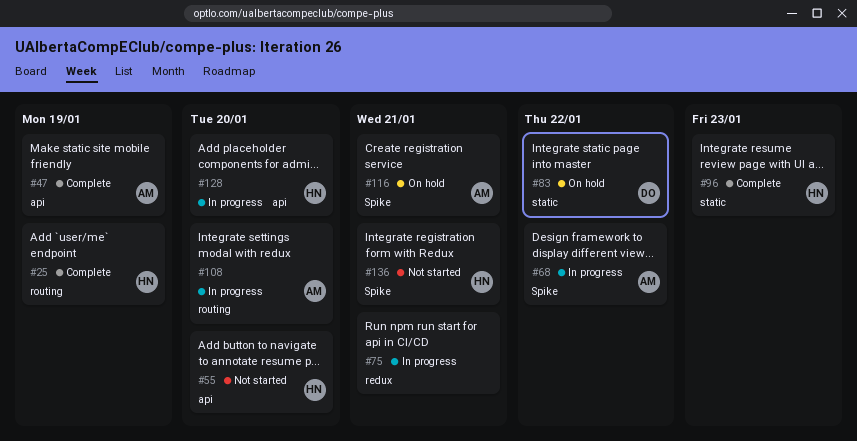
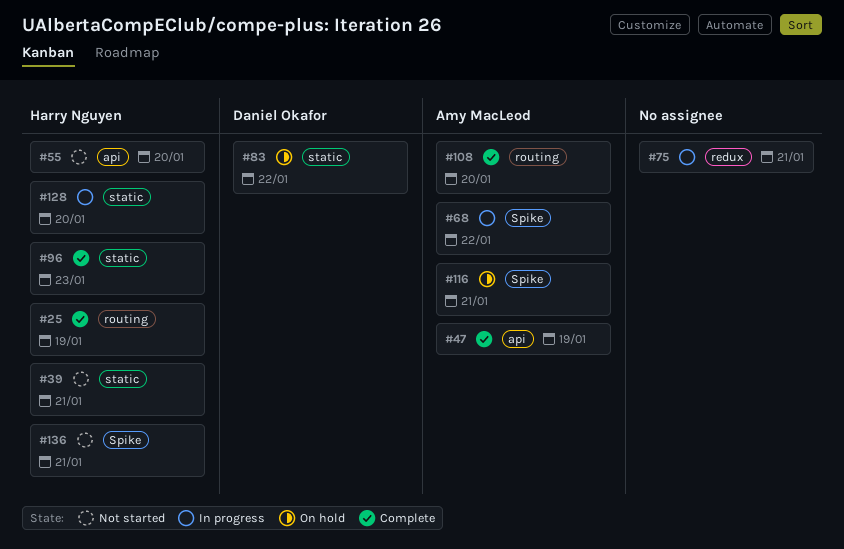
#39: none -> present
#108, status: In progress -> Complete
#128, label: api -> static

